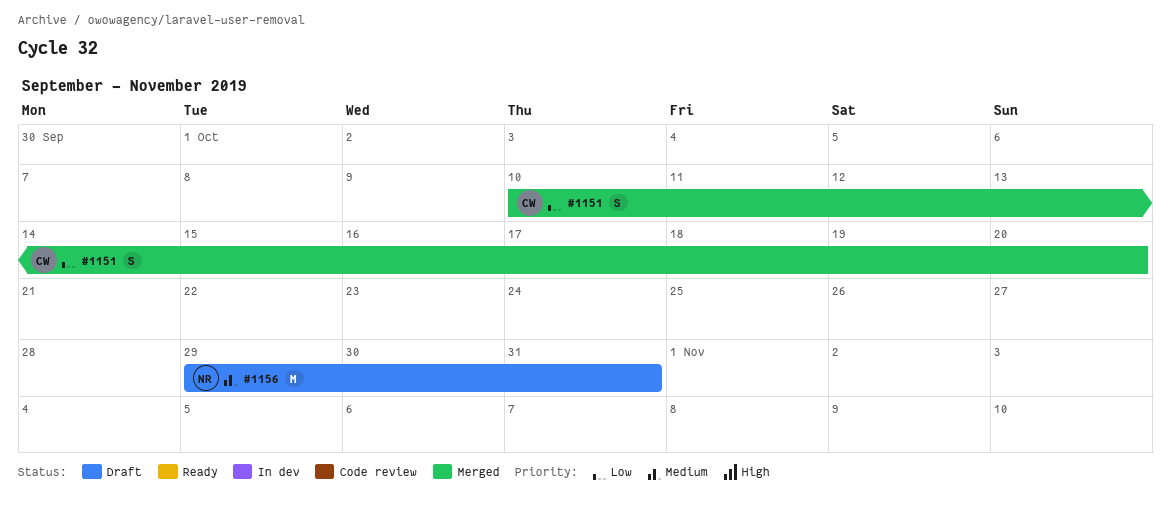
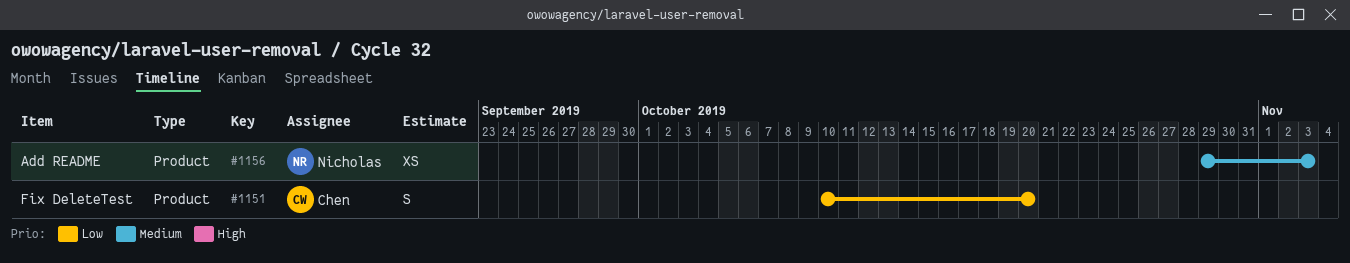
#1156, estimate: M -> XS
#1156, due: Oct 31 -> Nov 3

